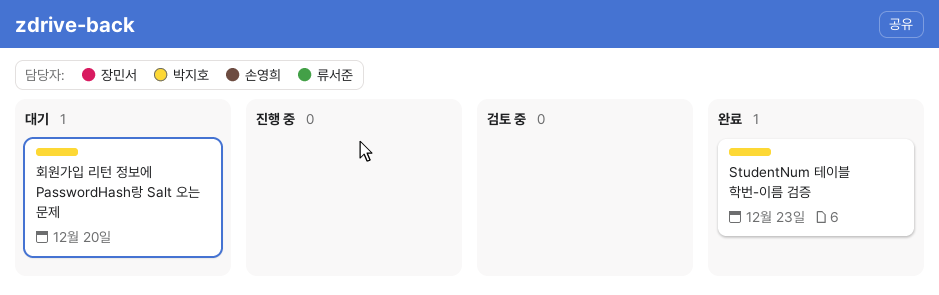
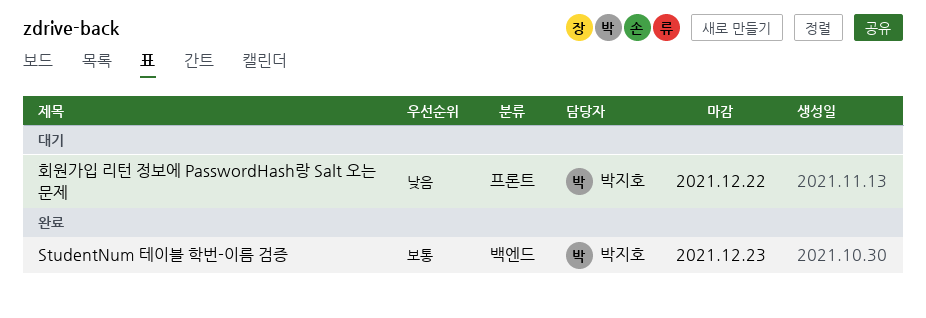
회원가입 리턴 정보에 PasswordHash랑 Salt 오는 문제, due: Dec 20 -> Dec 22

